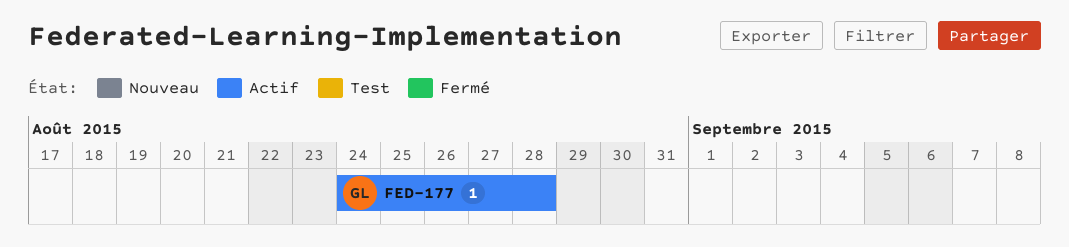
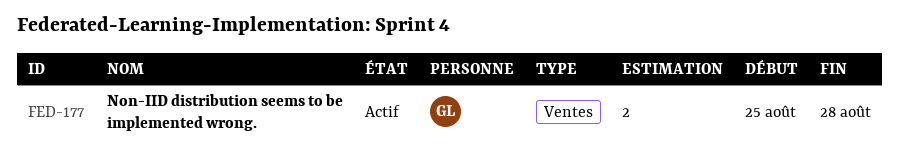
FED-177, estimate: 1 -> 2
FED-177, start: Aug 24 -> Aug 25

